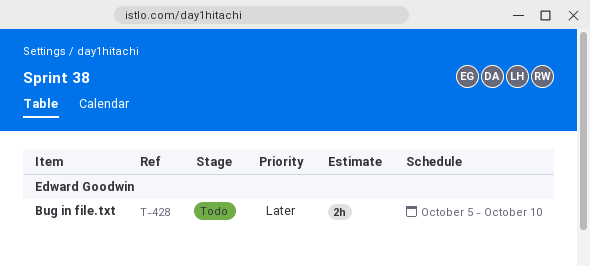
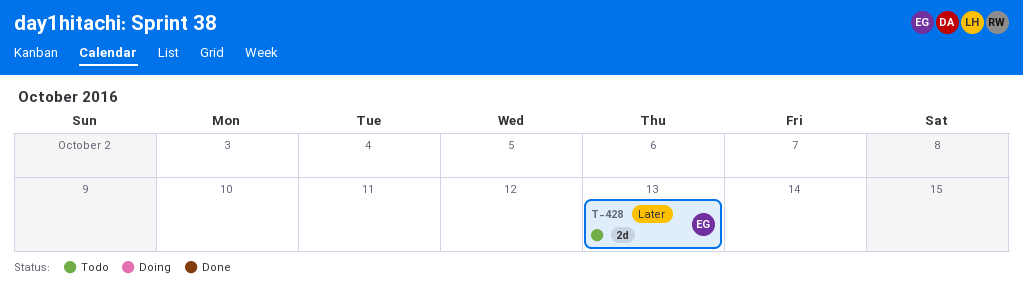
T-428, estimate: 2h -> 2d
T-428, due: Oct 10 -> Oct 13

